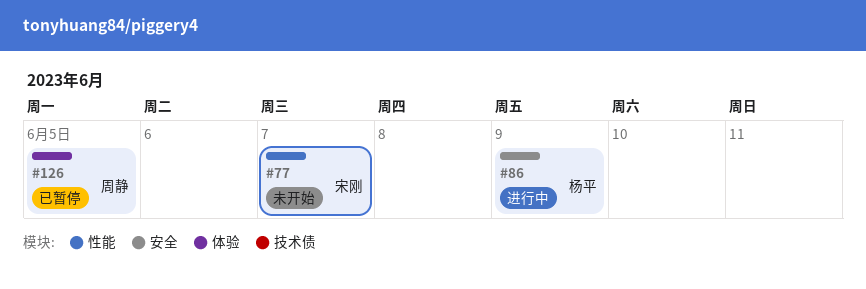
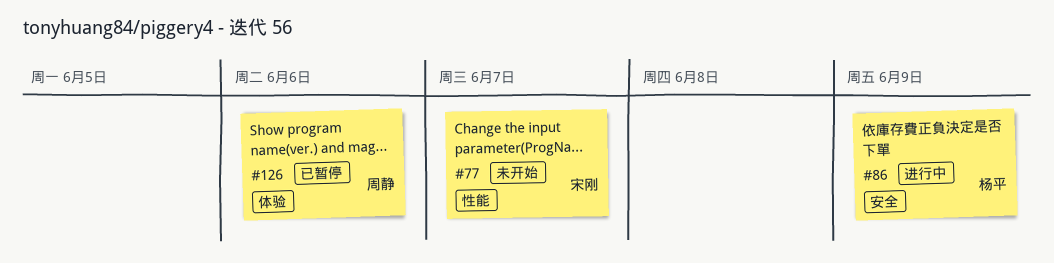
#126, due: Jun 5 -> Jun 6

